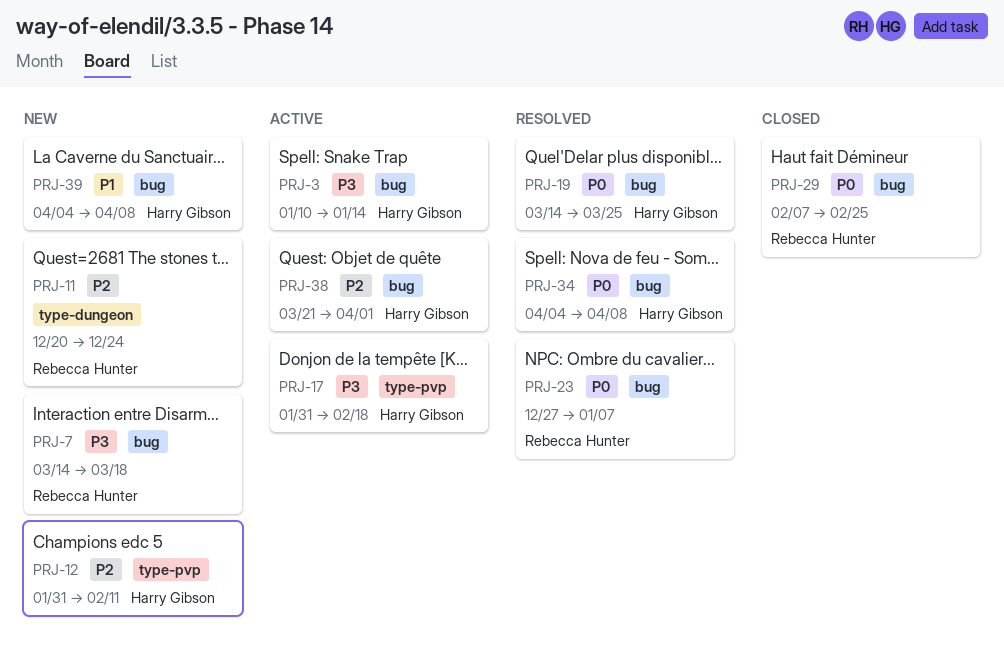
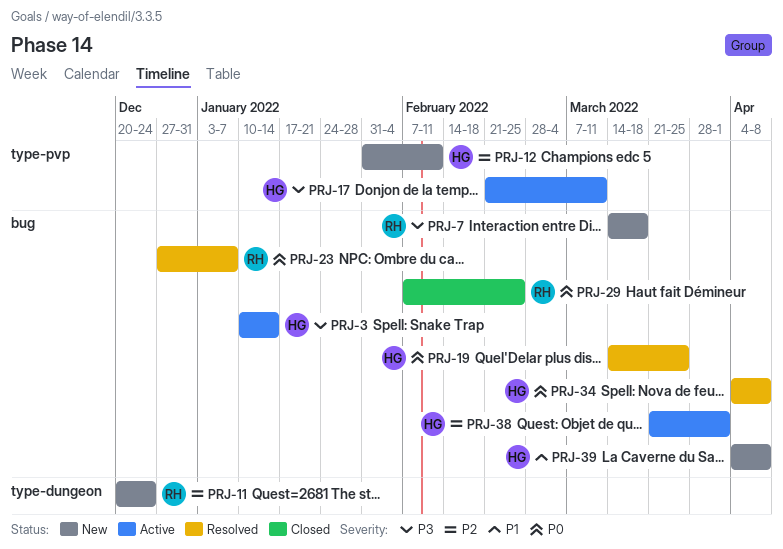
PRJ-17, start: Jan 31 -> Feb 21
PRJ-17, due: Feb 18 -> Mar 11

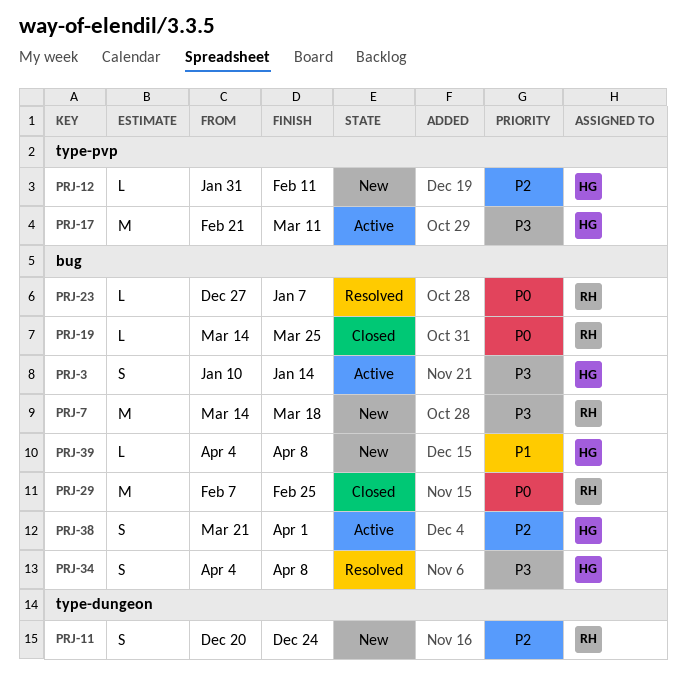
PRJ-19, status: Resolved -> Closed
PRJ-19, owner: HG -> RH
PRJ-34, priority: P0 -> P3

